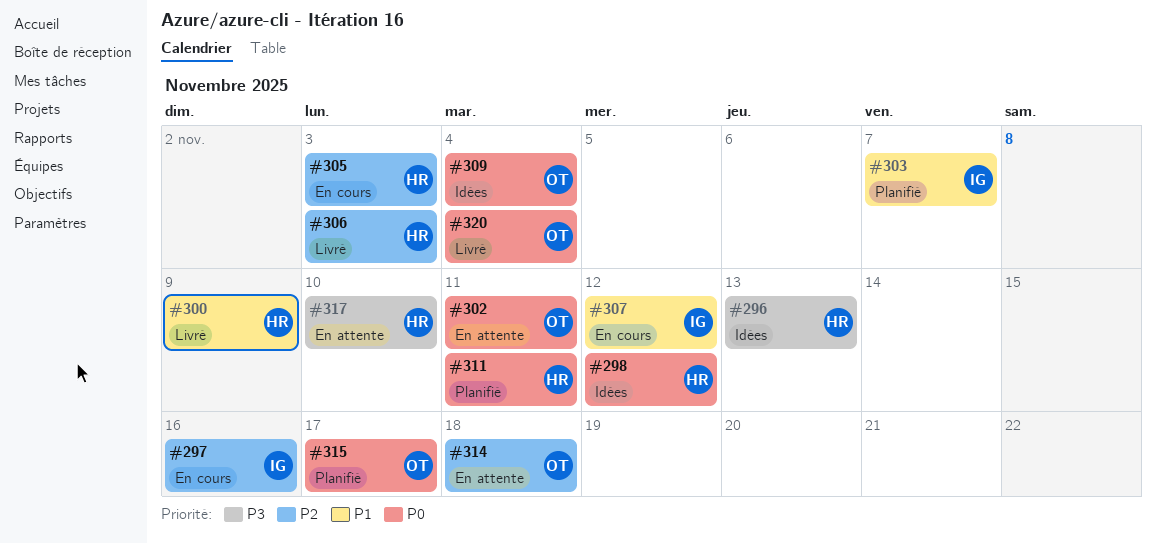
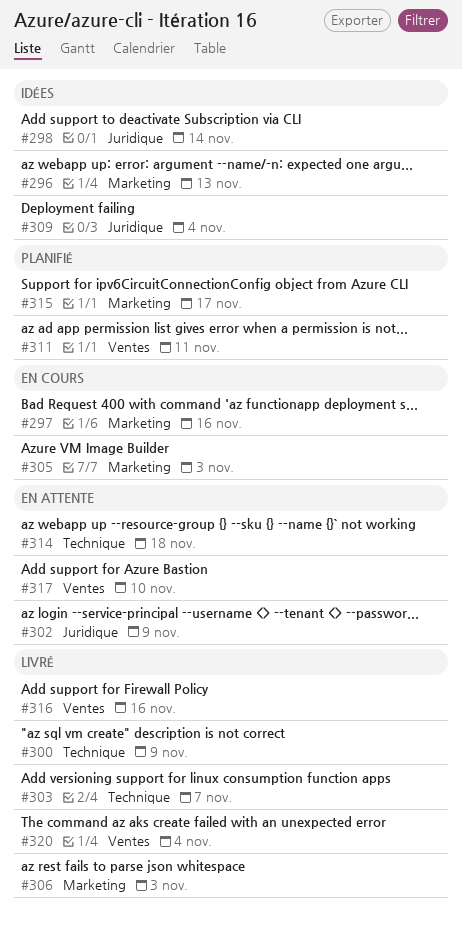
#298, due: Nov 12 -> Nov 14
#302, due: Nov 11 -> Nov 9
#303, status: Planifié -> Livré
#307: present -> none
#316: none -> present

